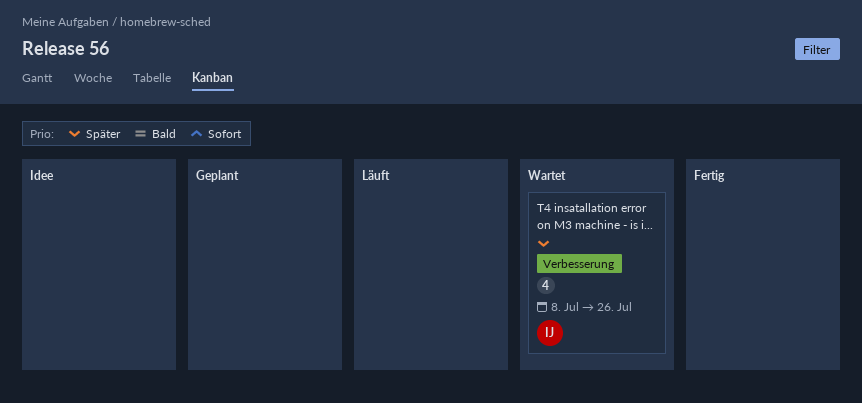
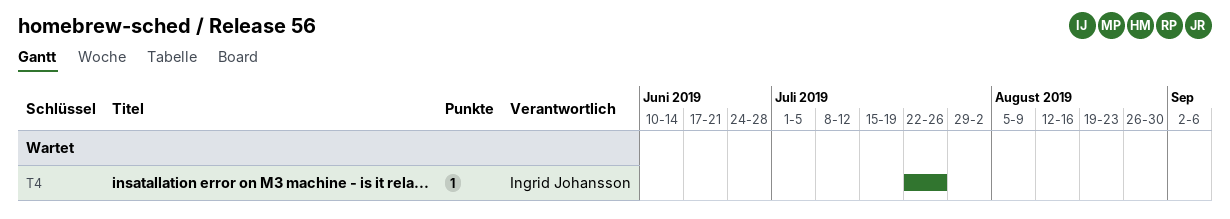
T4, estimate: 4 -> 1
T4, start: Jul 8 -> Jul 22

